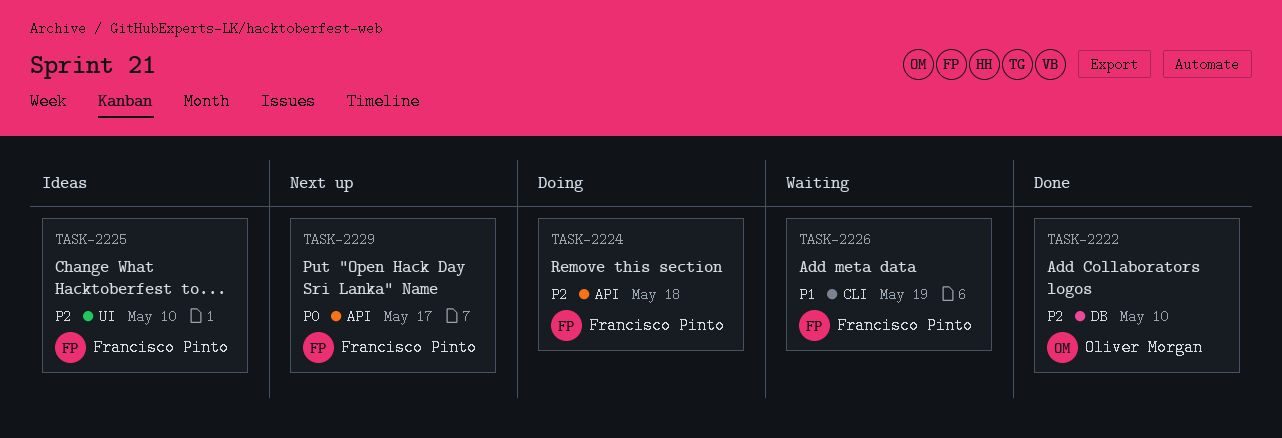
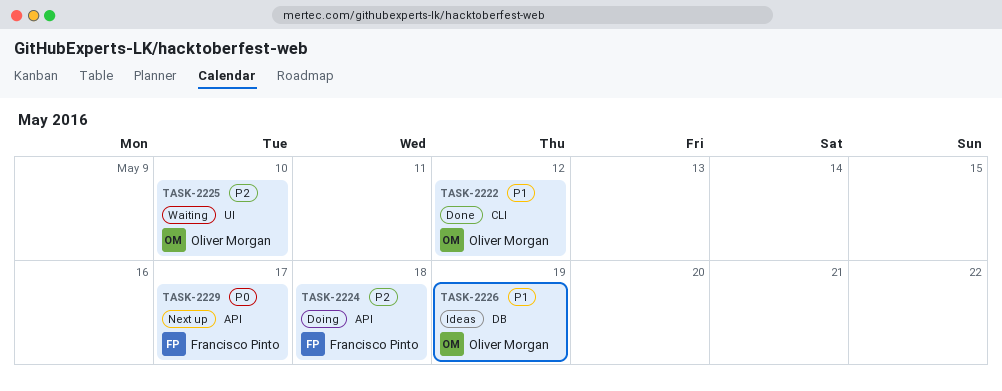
TASK-2222, priority: P2 -> P1
TASK-2222, label: DB -> CLI
TASK-2222, due: May 10 -> May 12
TASK-2225, status: Ideas -> Waiting
TASK-2225, owner: Francisco Pinto -> Oliver Morgan
TASK-2226, status: Waiting -> Ideas
TASK-2226, owner: Francisco Pinto -> Oliver Morgan
TASK-2226, label: CLI -> DB

